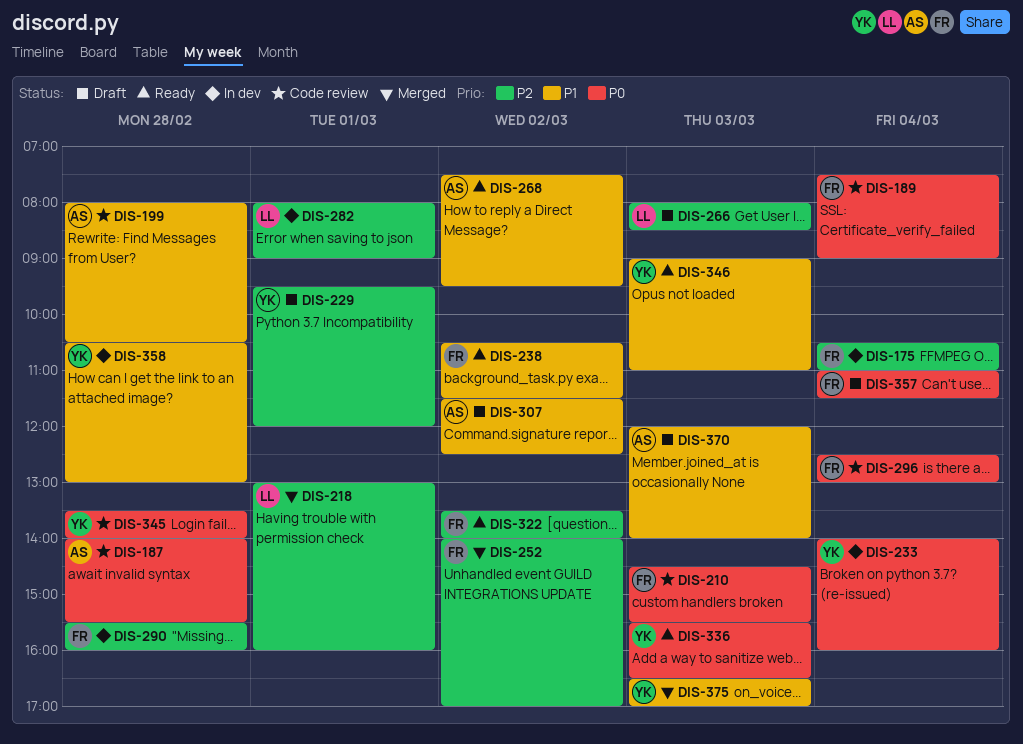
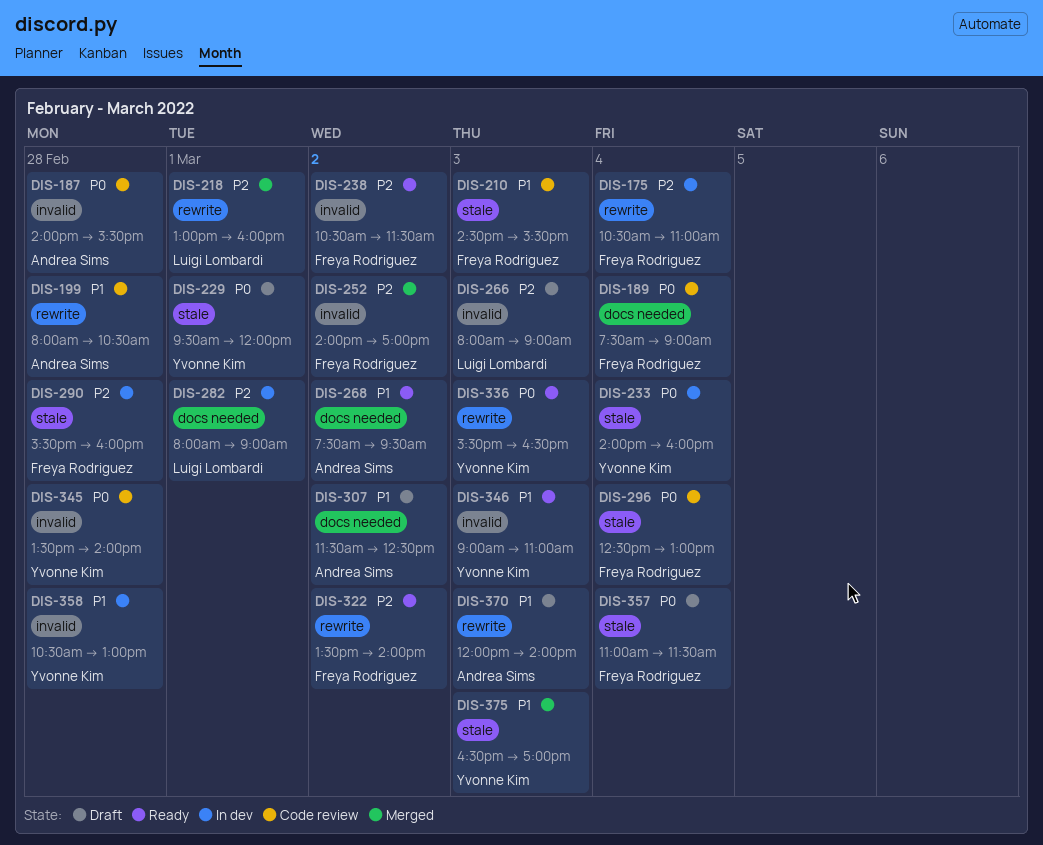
DIS-210, priority: P0 -> P1
DIS-229, priority: P2 -> P0
DIS-238, priority: P1 -> P2
DIS-266, ends: 08:30 -> 09:00

